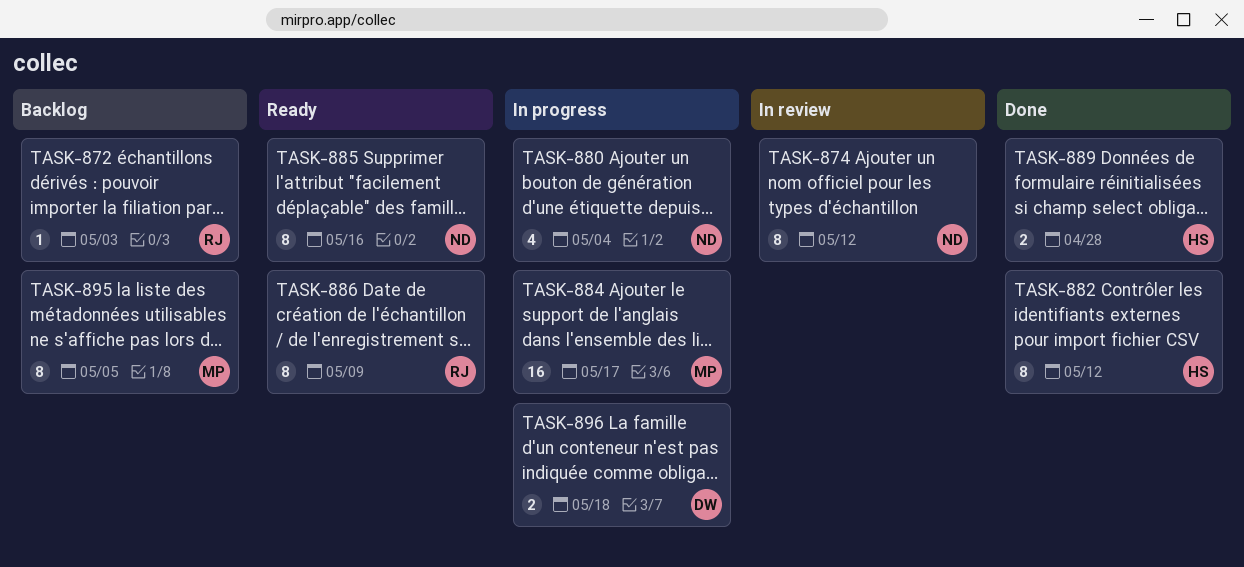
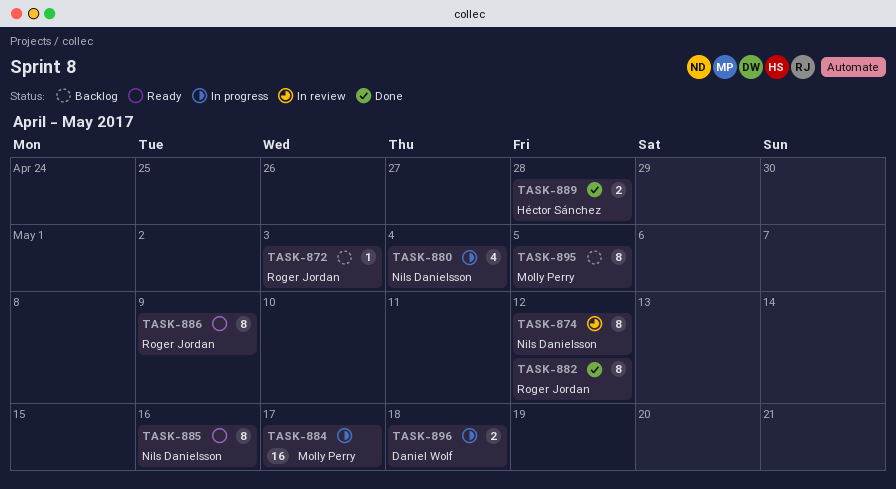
TASK-882, owner: Héctor Sánchez -> Roger Jordan

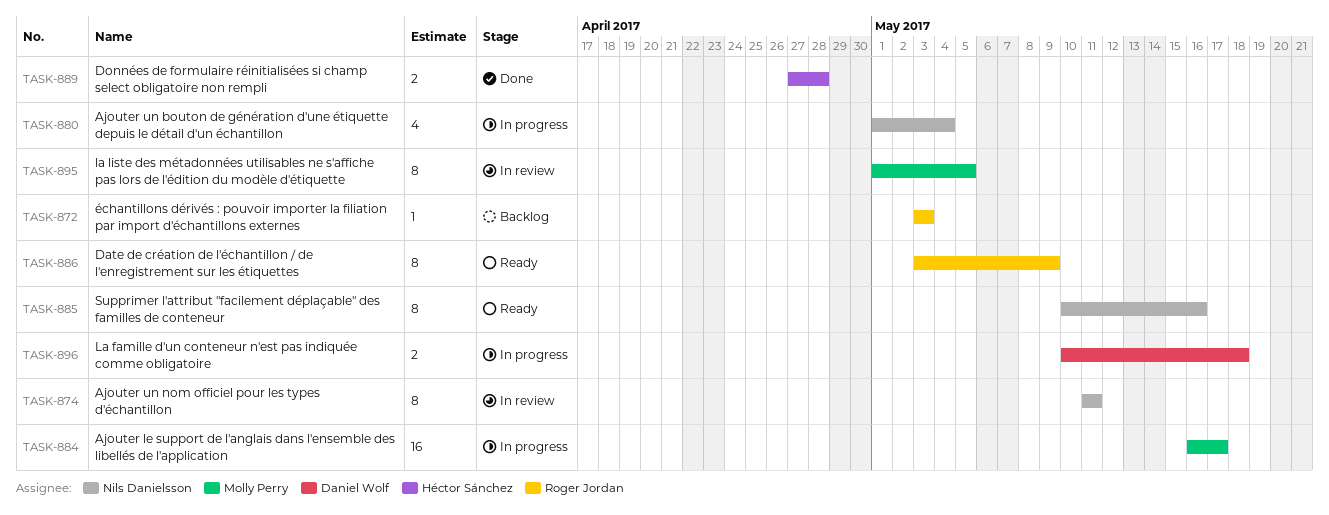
TASK-874, due: May 12 -> May 11
TASK-882: present -> none
TASK-895, status: Backlog -> In review

